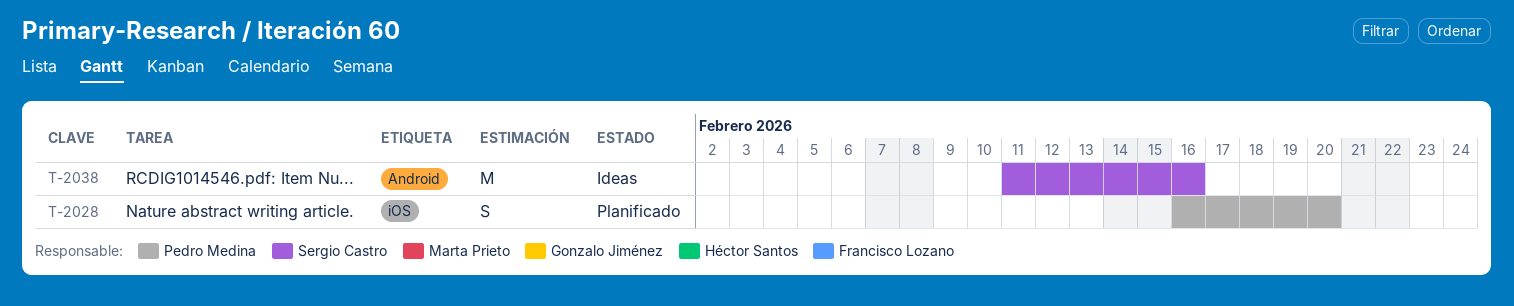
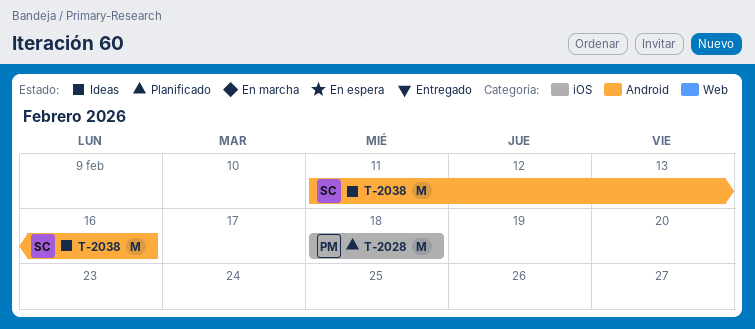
T-2028, estimate: S -> M
T-2028, start: Feb 16 -> Feb 18
T-2028, due: Feb 20 -> Feb 18

